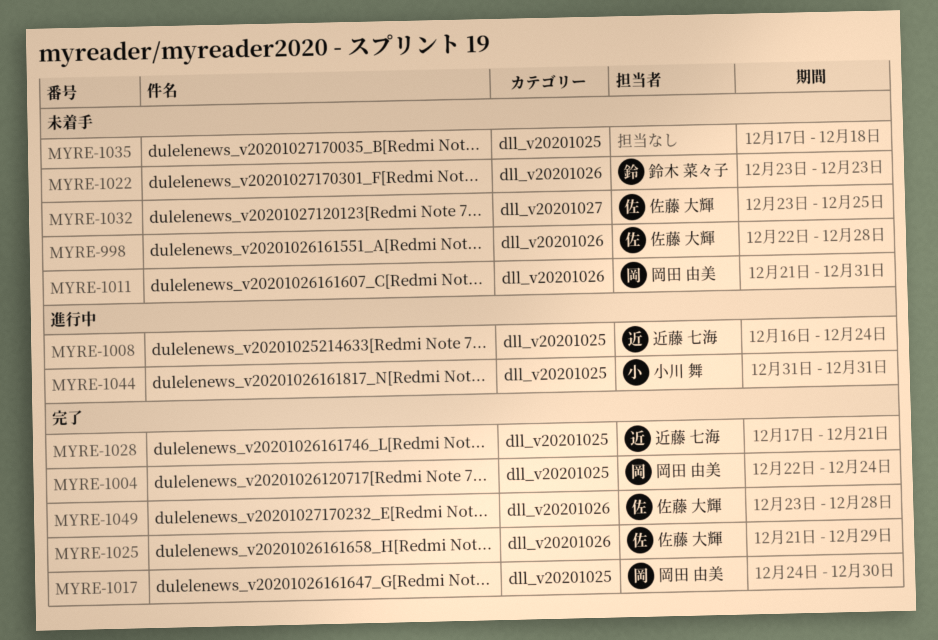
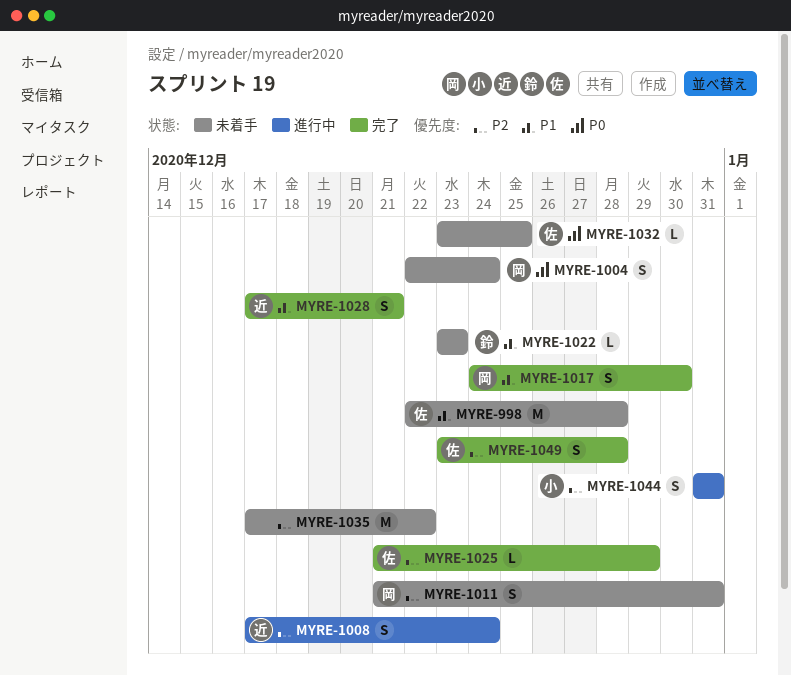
MYRE-1004, status: 完了 -> 未着手
MYRE-1008, start: Dec 16 -> Dec 17
MYRE-1035, due: Dec 18 -> Dec 22

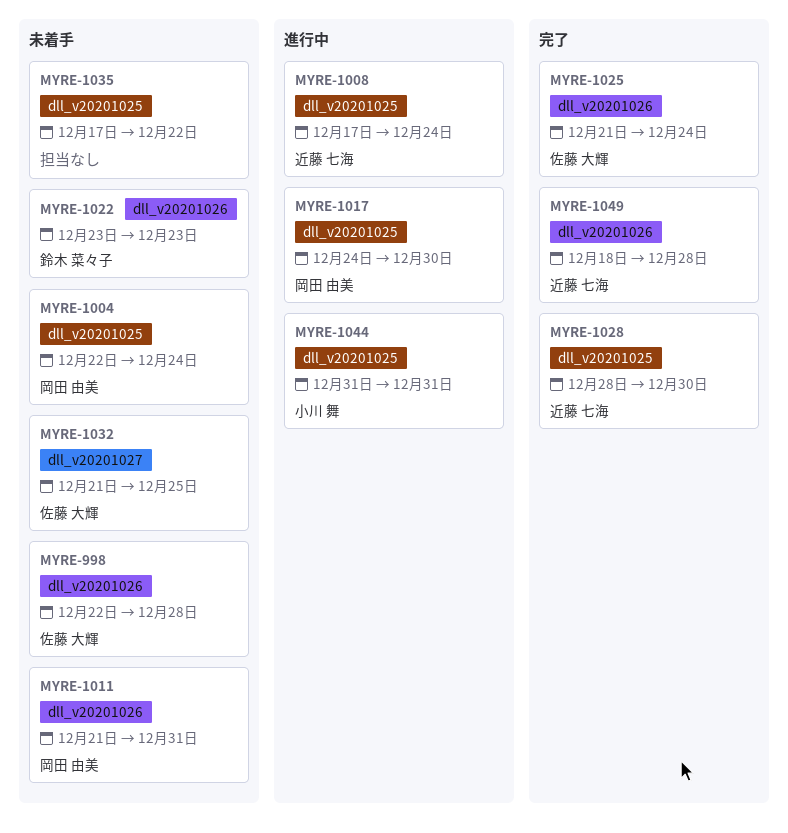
MYRE-1017, status: 完了 -> 進行中
MYRE-1025, due: Dec 29 -> Dec 24
MYRE-1028, start: Dec 17 -> Dec 28
MYRE-1028, due: Dec 21 -> Dec 30
MYRE-1032, start: Dec 23 -> Dec 21
MYRE-1049, owner: 佐藤 大輝 -> 近藤 七海
MYRE-1049, start: Dec 23 -> Dec 18

